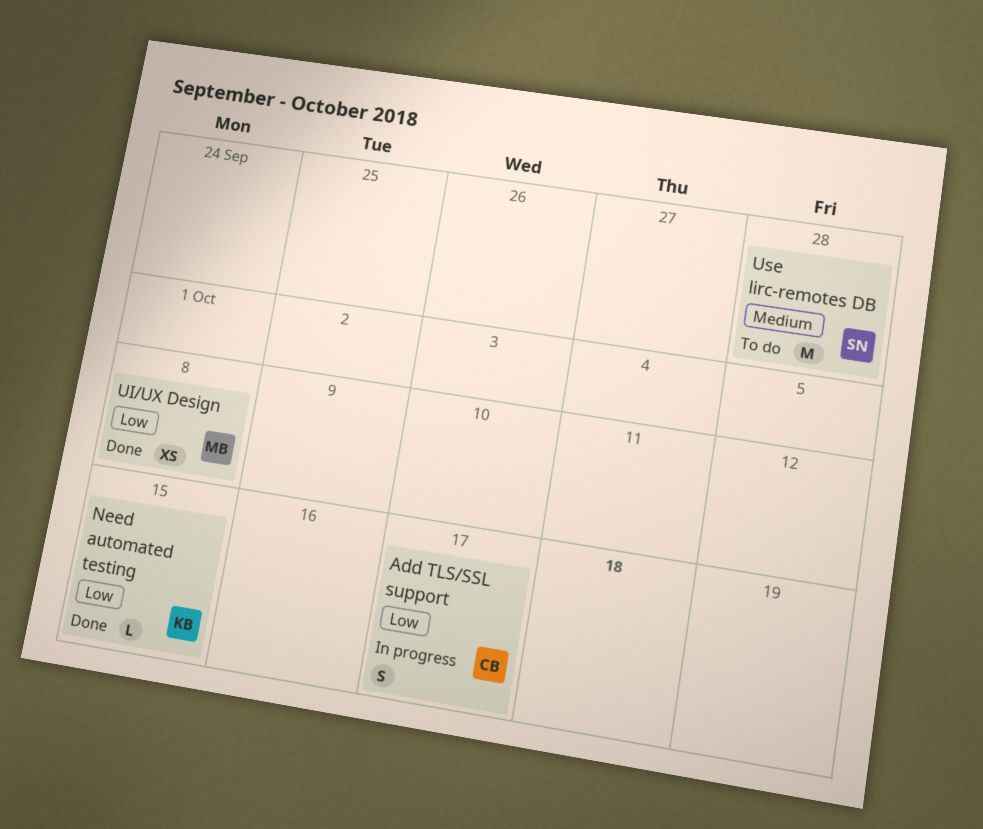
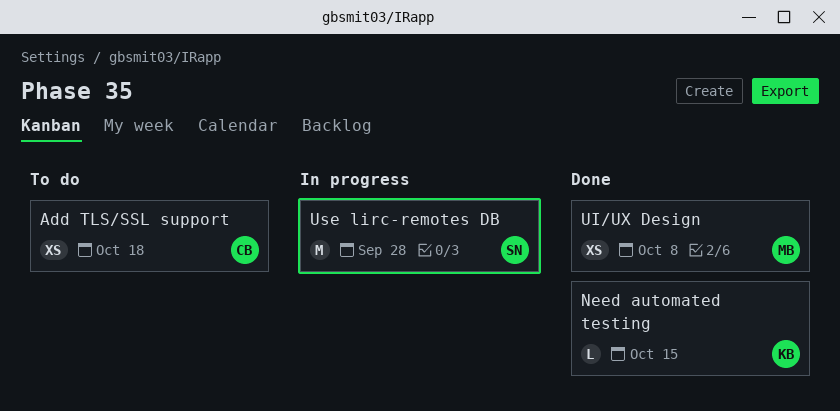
Add TLS/SSL support, status: In progress -> To do
Add TLS/SSL support, estimate: S -> XS
Add TLS/SSL support, due: Oct 17 -> Oct 18
Use lirc-remotes DB, status: To do -> In progress

